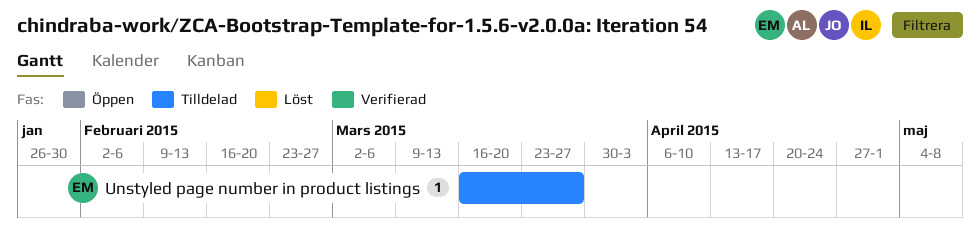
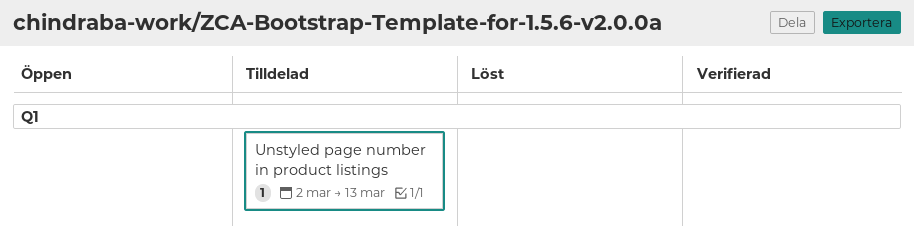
Unstyled page number in product listings, start: Mar 16 -> Mar 2
Unstyled page number in product listings, due: Mar 27 -> Mar 13

